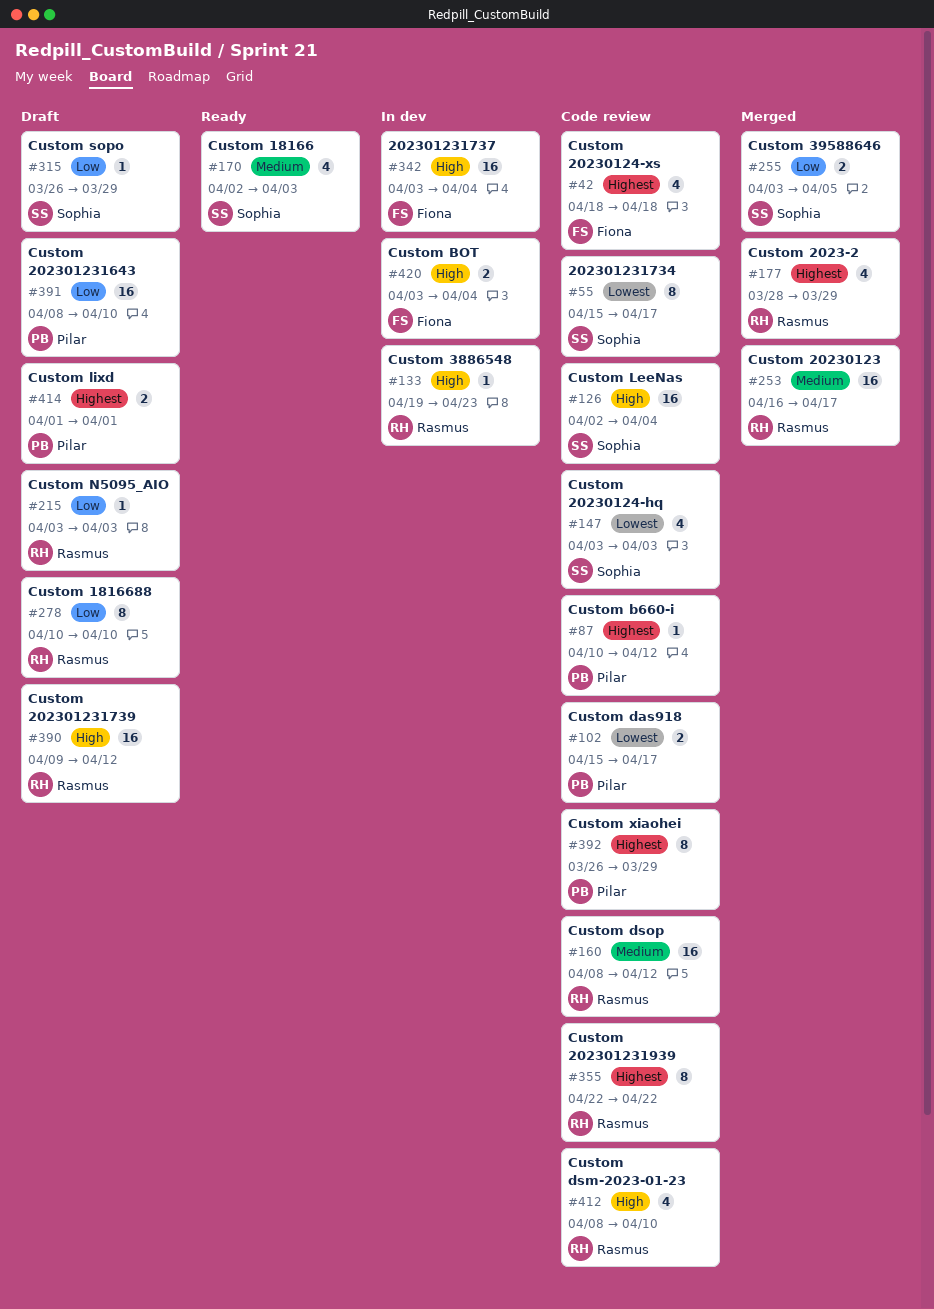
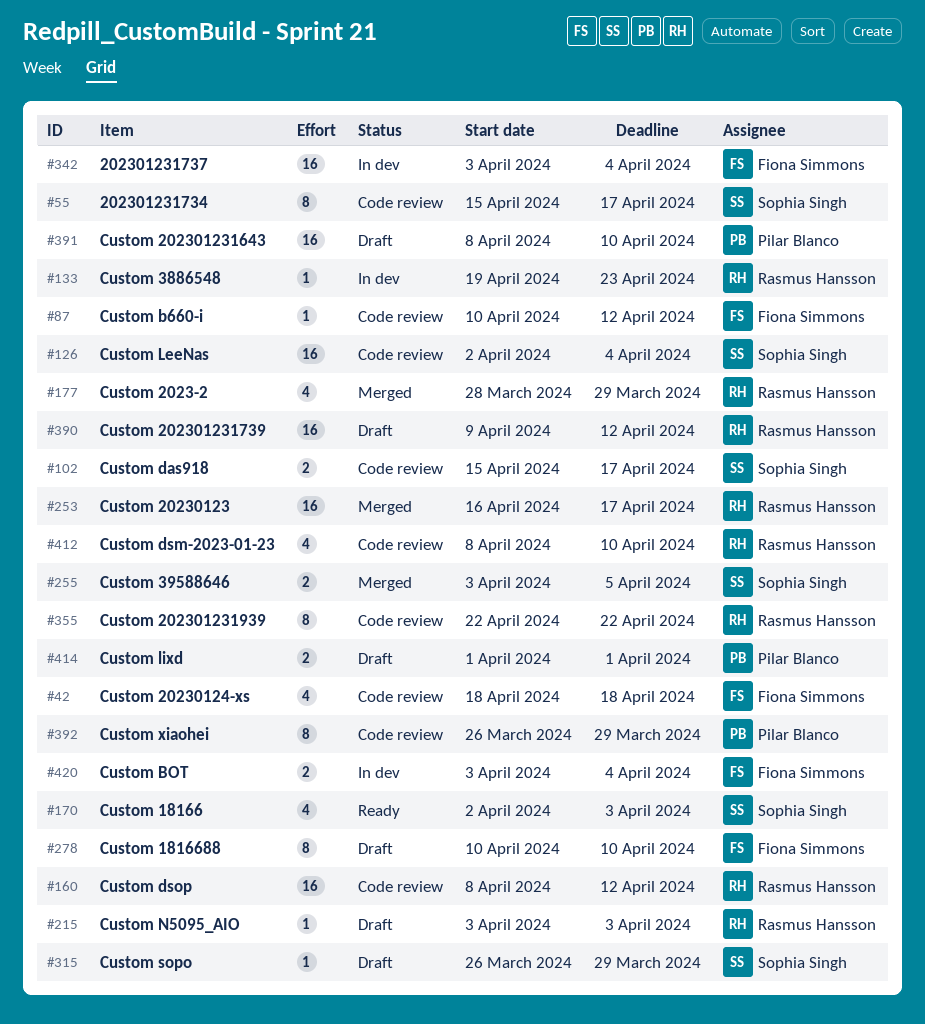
#87, owner: Pilar Blanco -> Fiona Simmons
#102, owner: Pilar Blanco -> Sophia Singh
#147: present -> none
#278, owner: Rasmus Hansson -> Fiona Simmons

